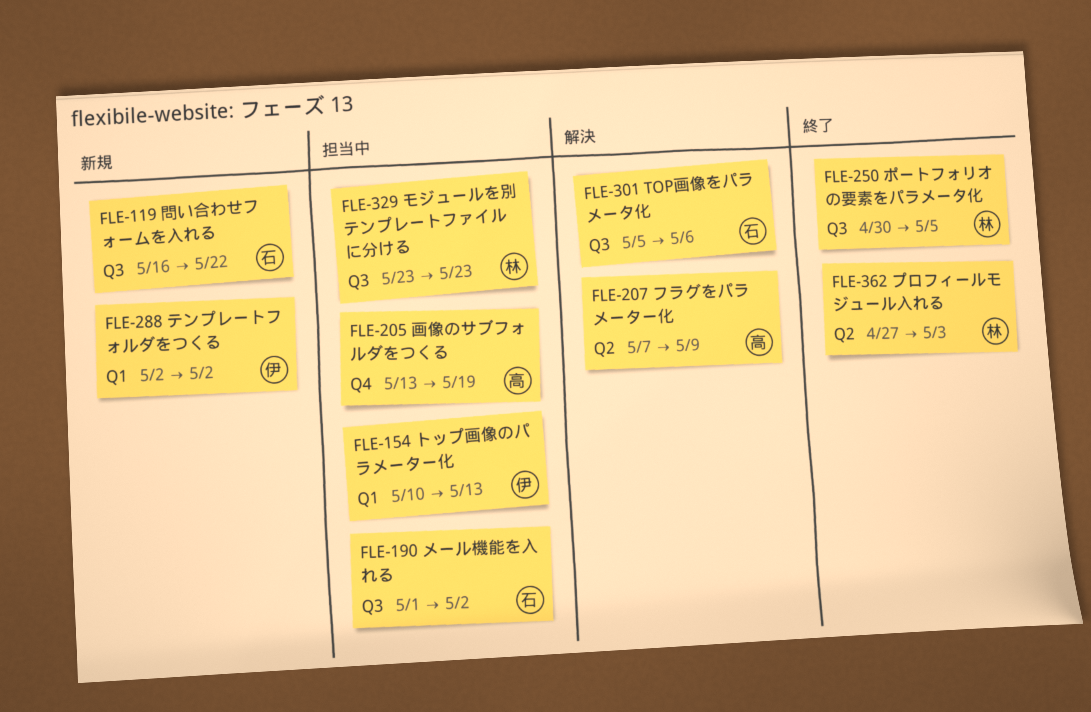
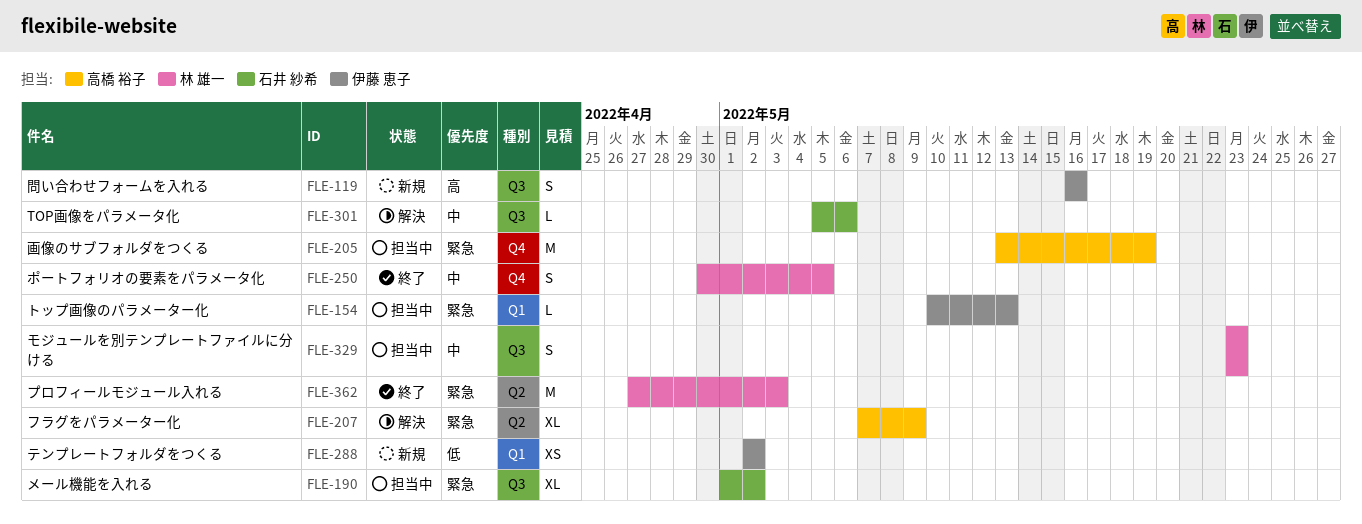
FLE-119, owner: 石井 紗希 -> 伊藤 恵子
FLE-119, due: May 22 -> May 16
FLE-250, label: Q3 -> Q4

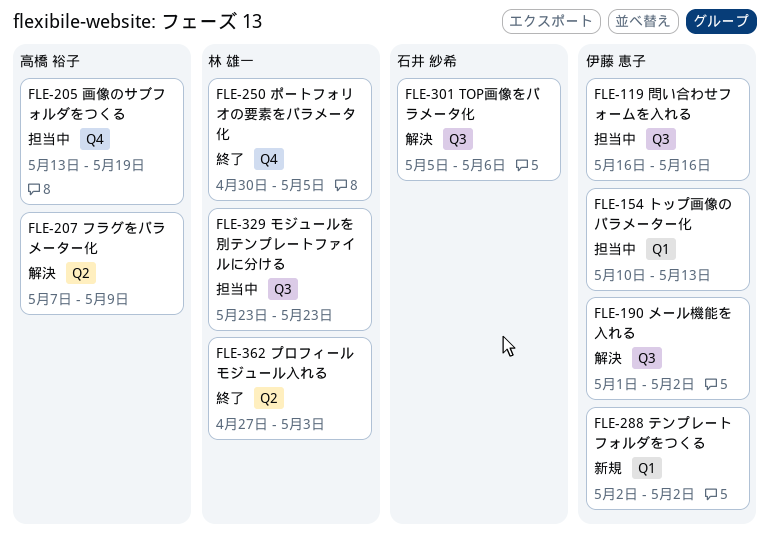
FLE-119, status: 新規 -> 担当中
FLE-190, status: 担当中 -> 解決
FLE-190, owner: 石井 紗希 -> 伊藤 恵子

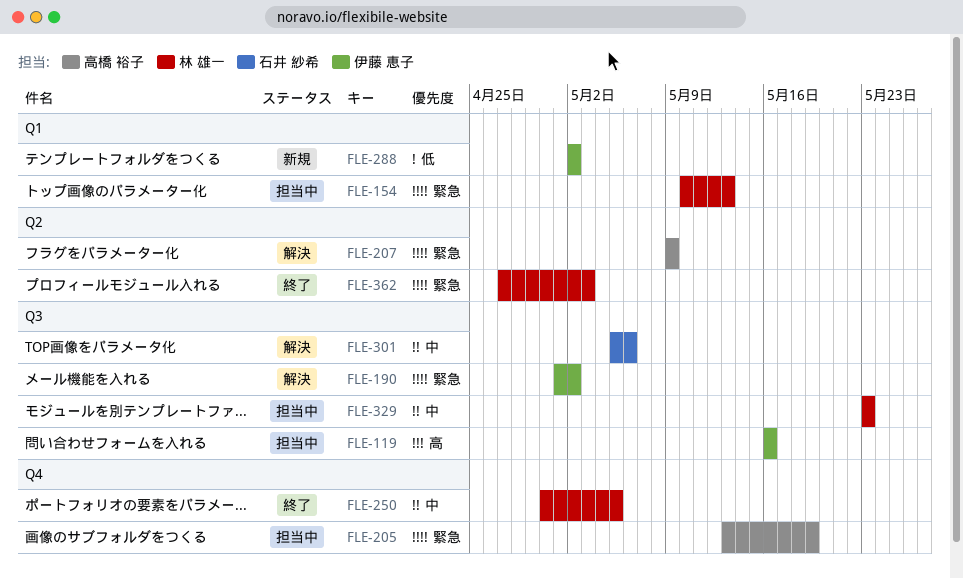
FLE-154, owner: 伊藤 恵子 -> 林 雄一
FLE-207, start: May 7 -> May 9

